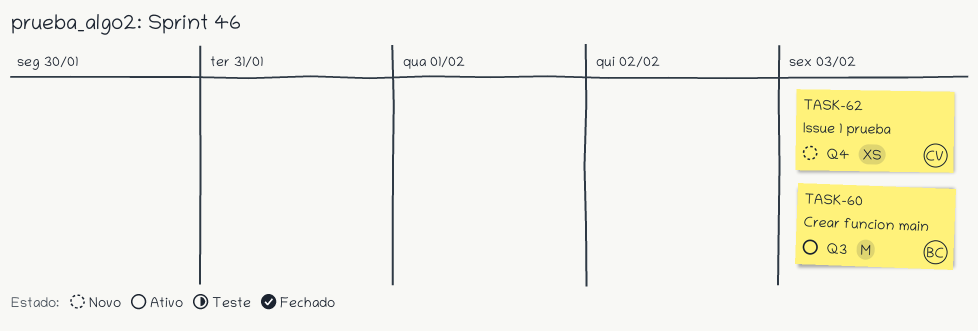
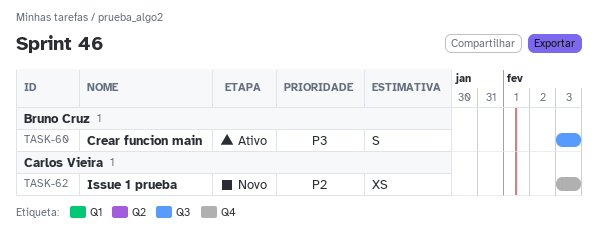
TASK-60, estimate: M -> S

